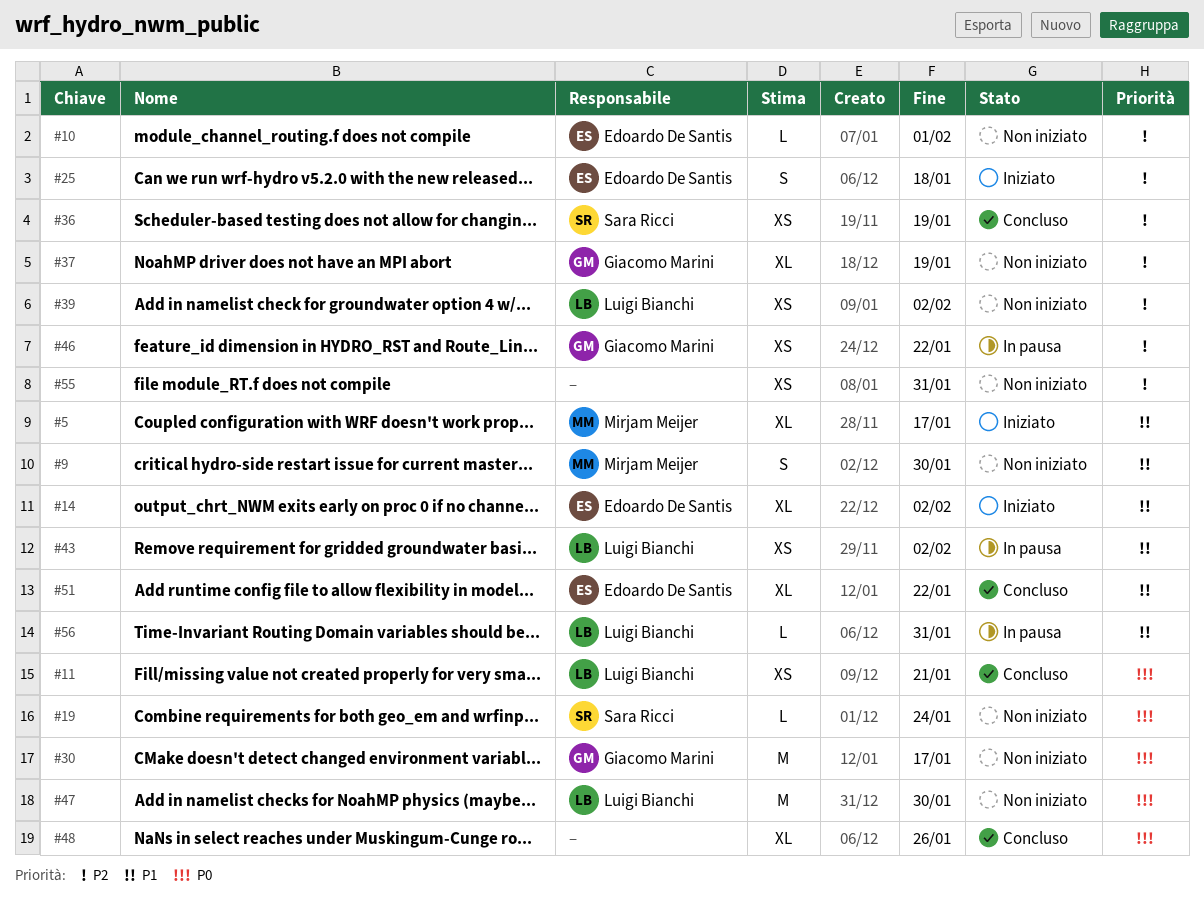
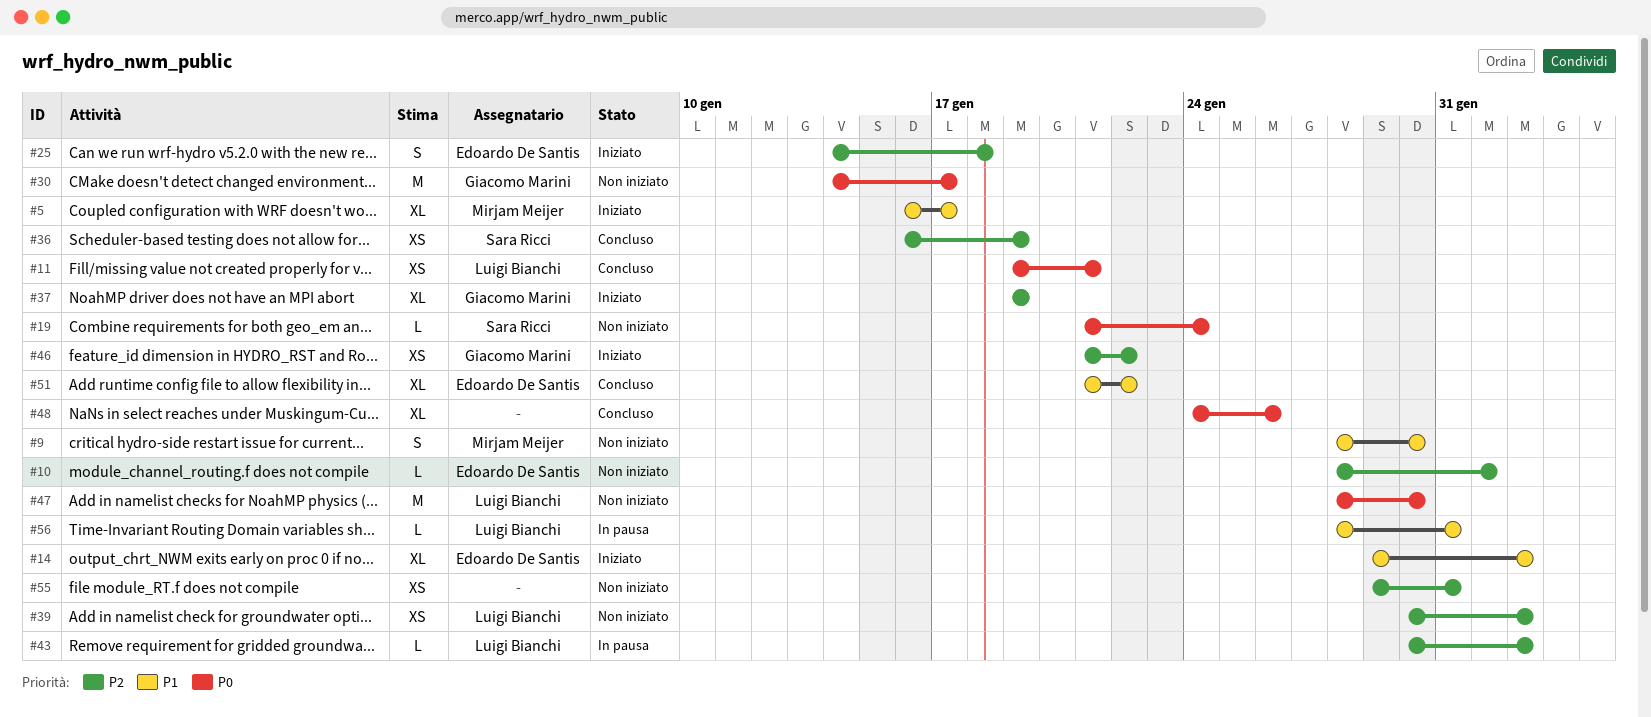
#37, status: Non iniziato -> Iniziato
#43, priority: P1 -> P2
#43, estimate: XS -> L
#46, status: In pausa -> Iniziato

